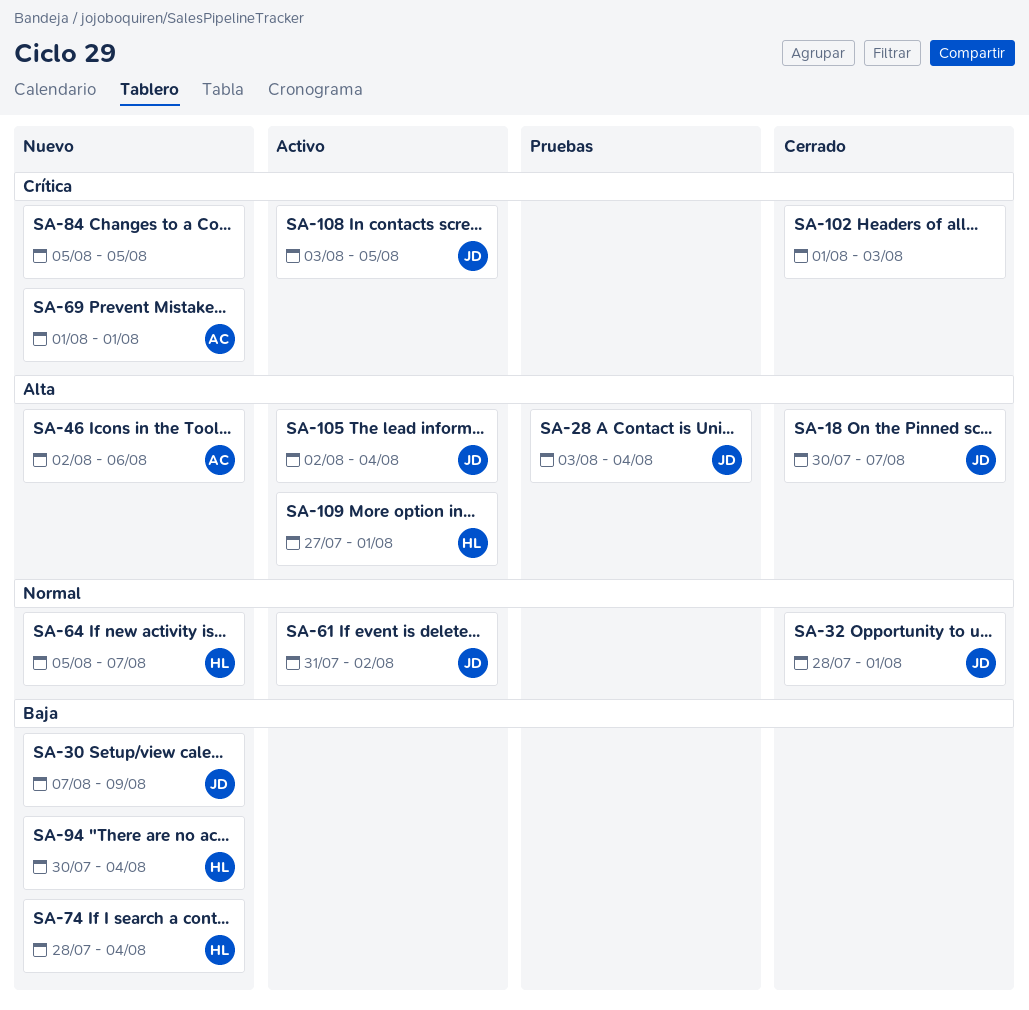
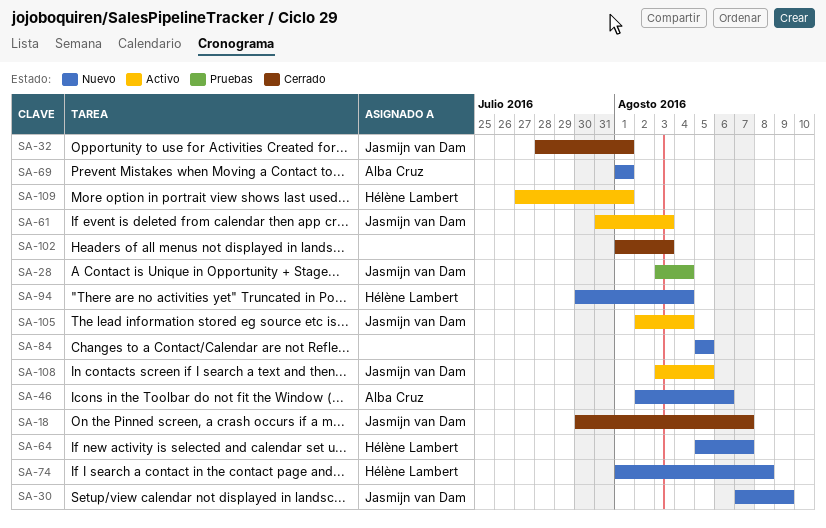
SA-61, due: Aug 2 -> Aug 3
SA-74, start: Jul 28 -> Aug 1
SA-74, due: Aug 4 -> Aug 8

